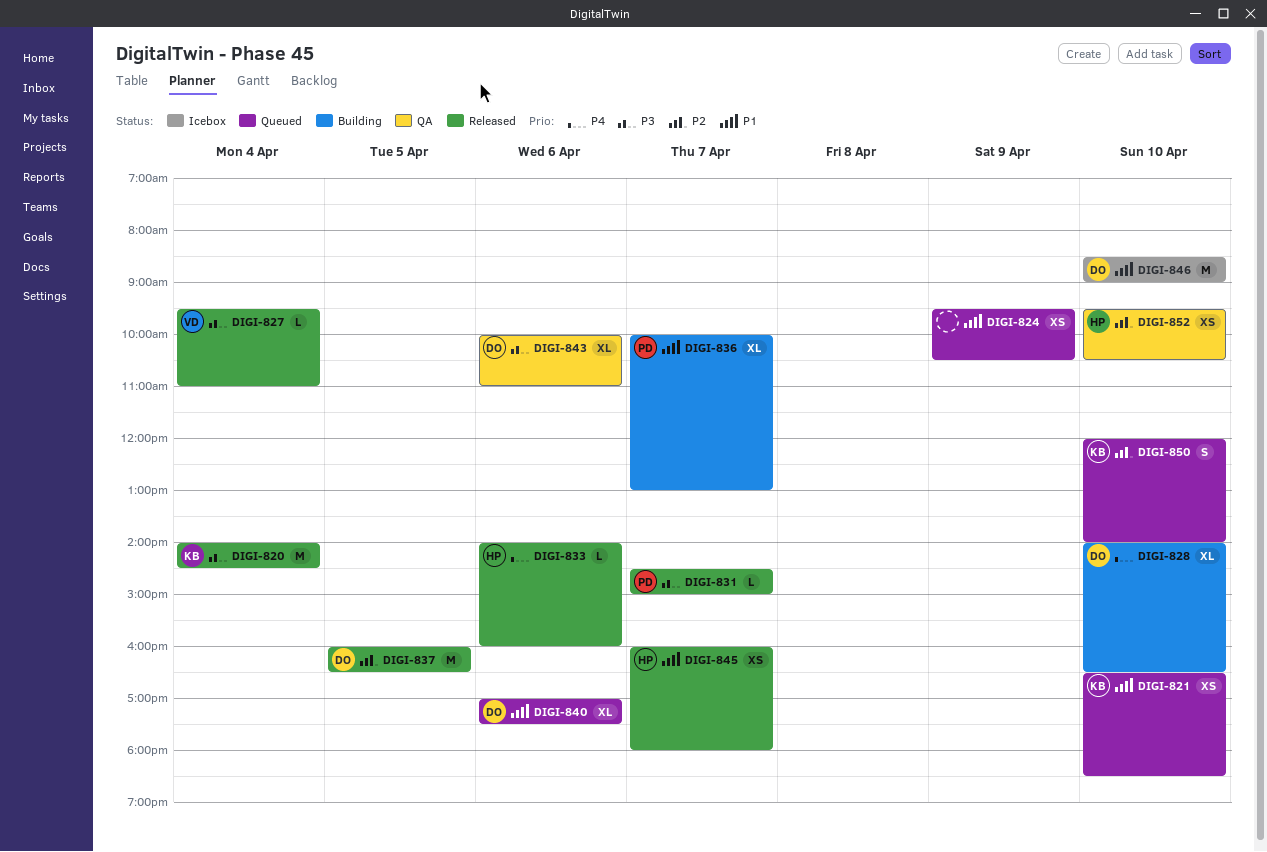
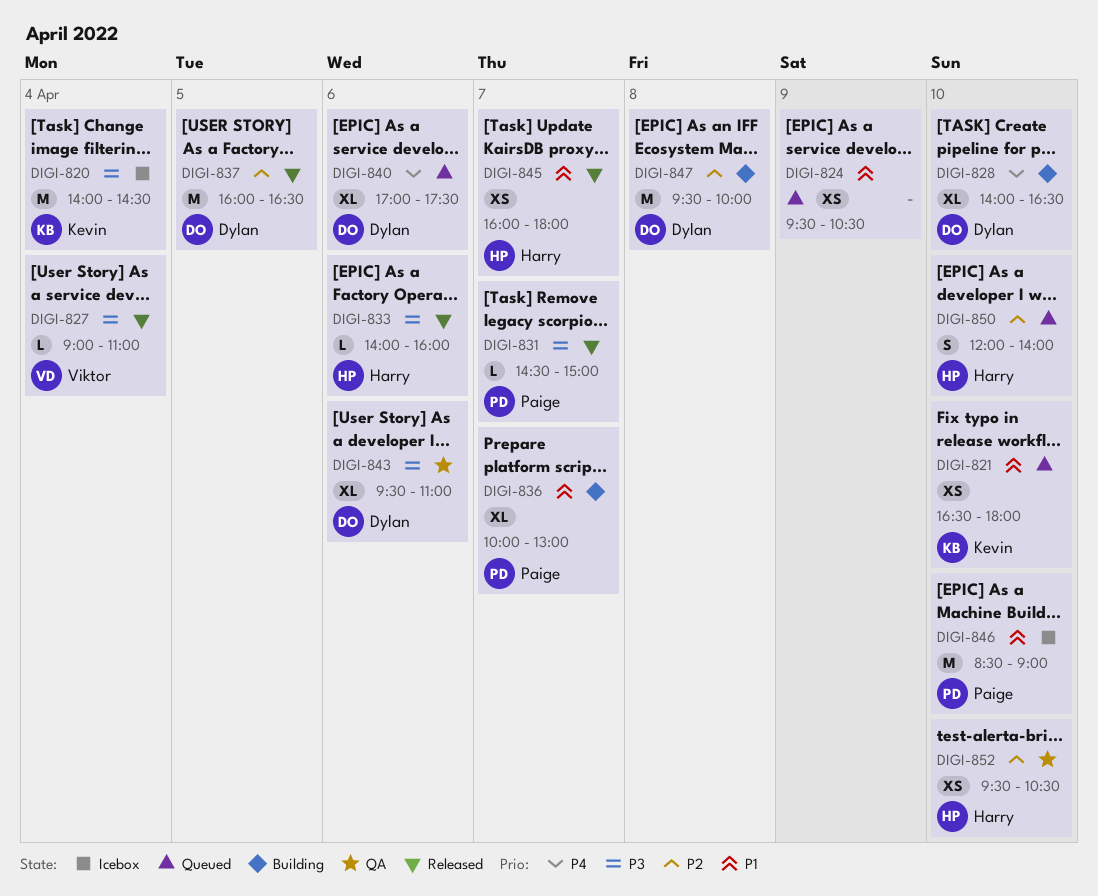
DIGI-820, status: Released -> Icebox
DIGI-821, ends: 18:30 -> 18:00
DIGI-827, begins: 09:30 -> 09:00
DIGI-833, priority: P4 -> P3
DIGI-840, priority: P1 -> P4
DIGI-843, begins: 10:00 -> 09:30
DIGI-846, owner: Dylan -> Paige
DIGI-847: none -> present
DIGI-850, owner: Kevin -> Harry

